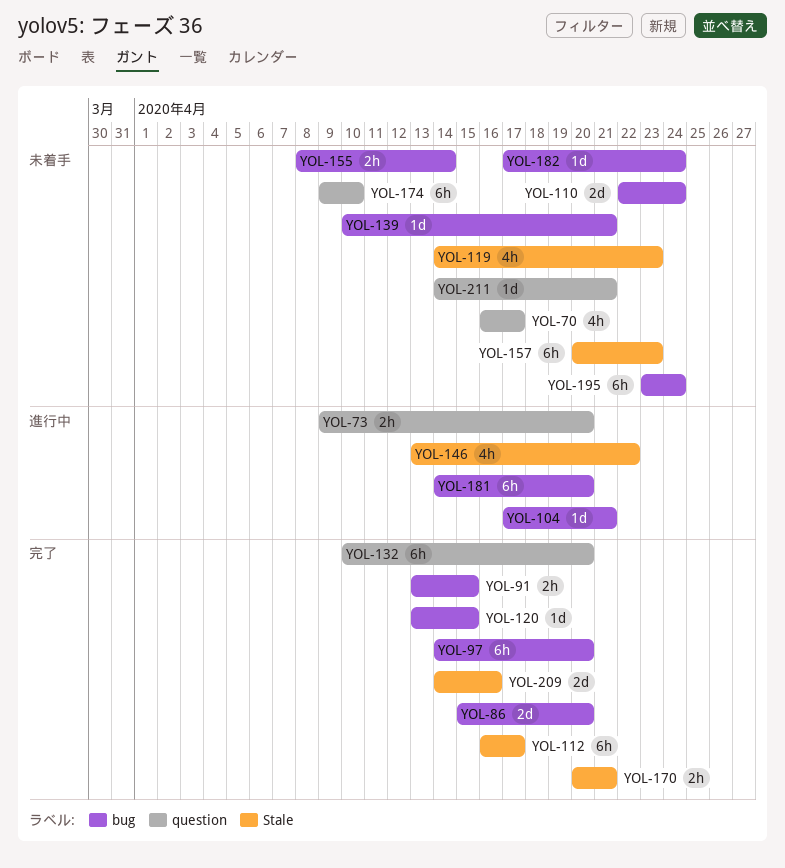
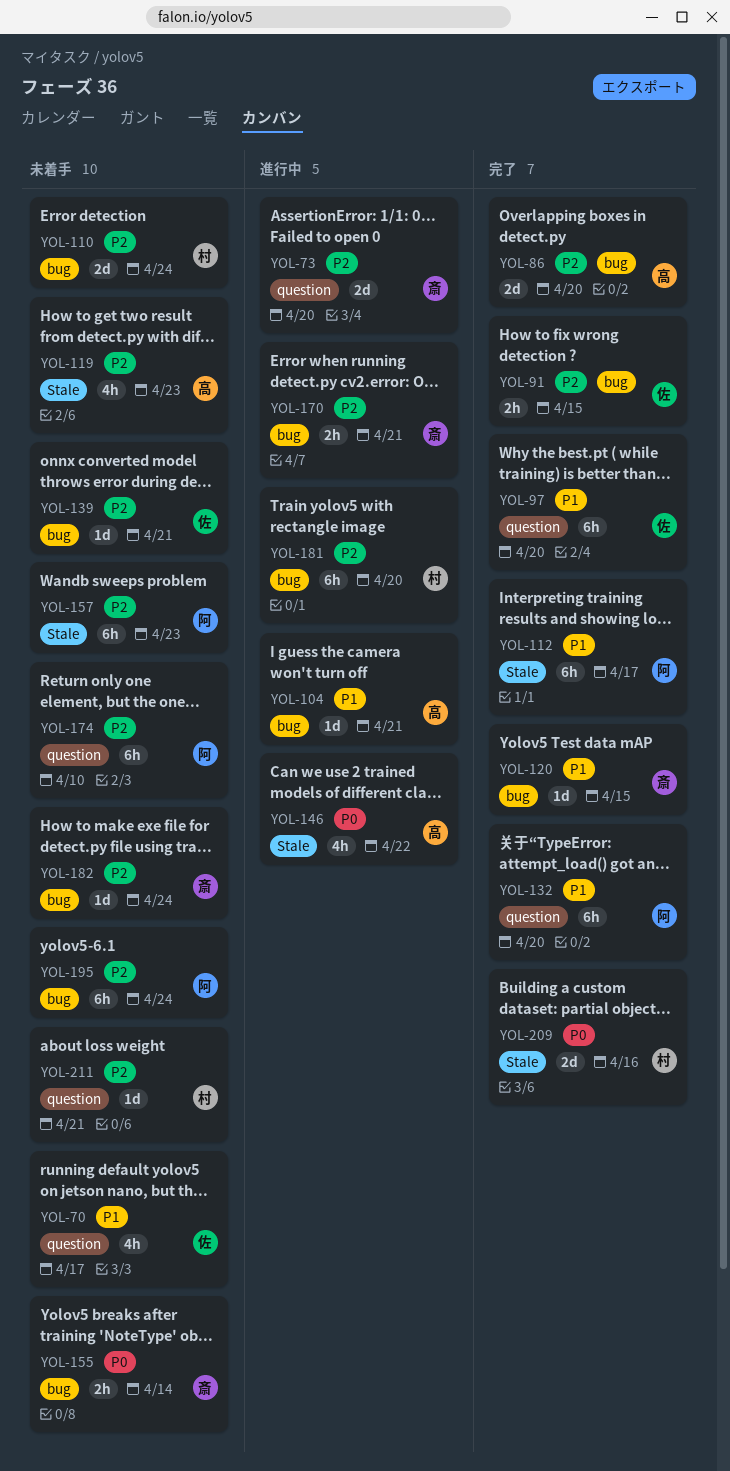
YOL-73, estimate: 2h -> 2d
YOL-97, label: bug -> question
YOL-170, status: 完了 -> 進行中
YOL-170, label: Stale -> bug

